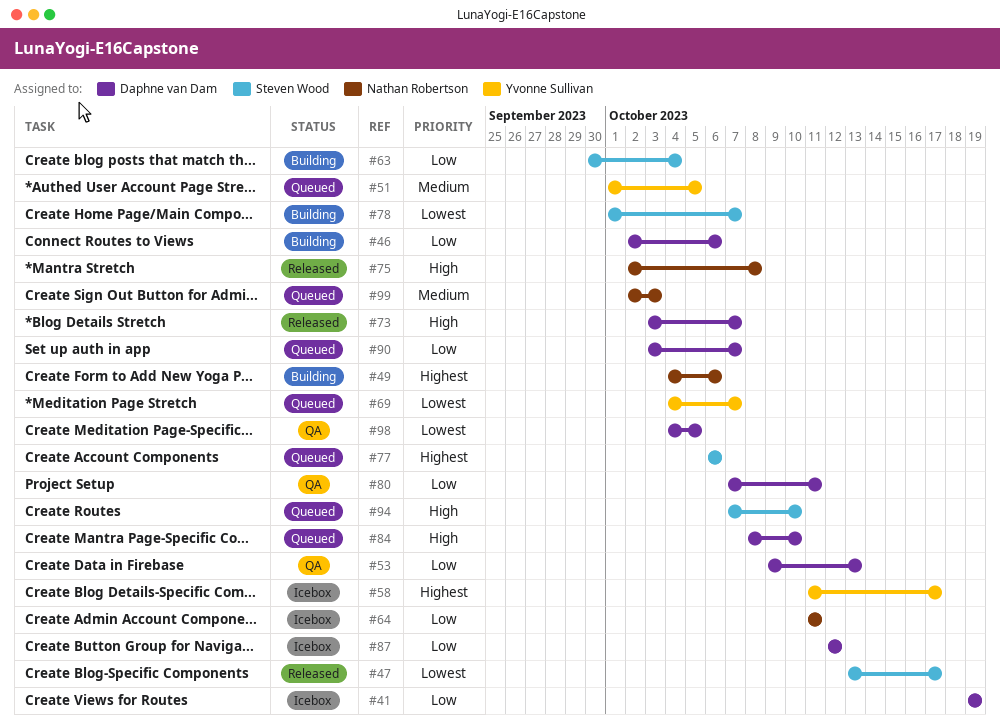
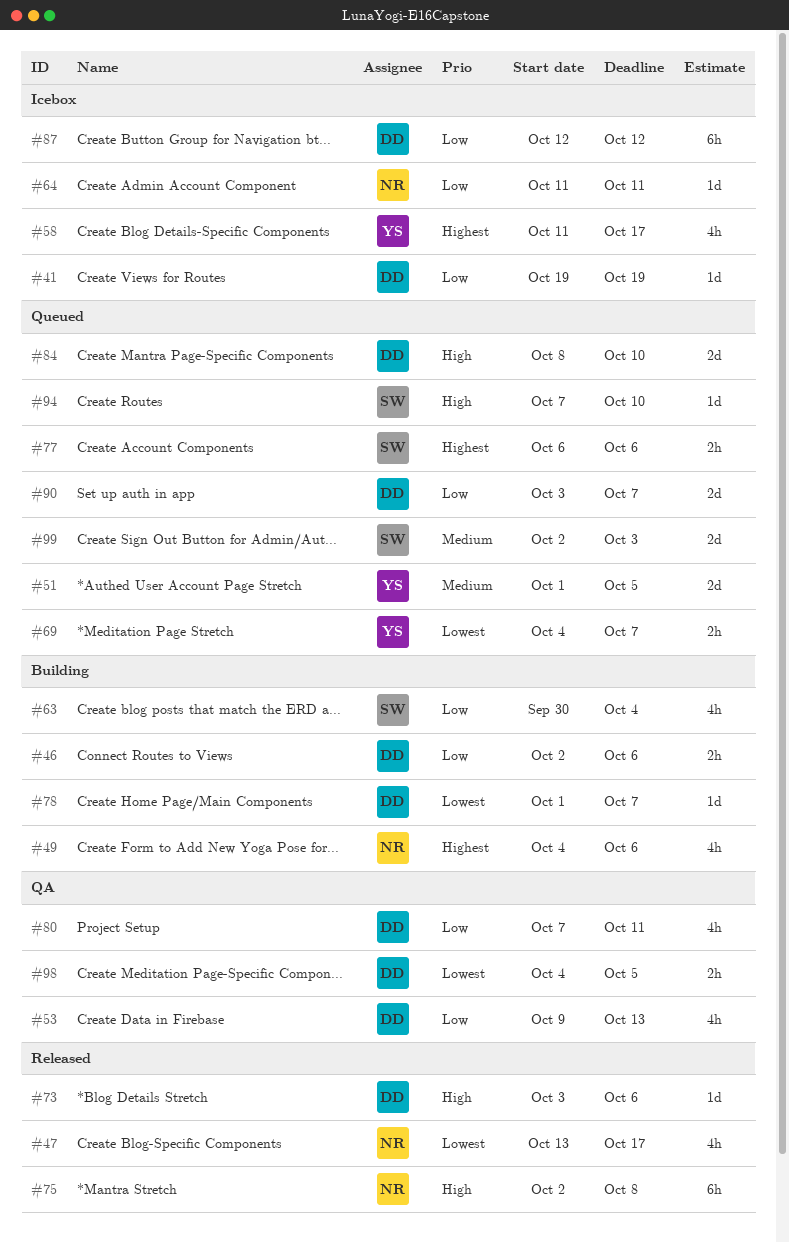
#47, owner: Steven Wood -> Nathan Robertson
#73, due: Oct 7 -> Oct 6
#78, owner: Steven Wood -> Daphne van Dam
#99, owner: Nathan Robertson -> Steven Wood

